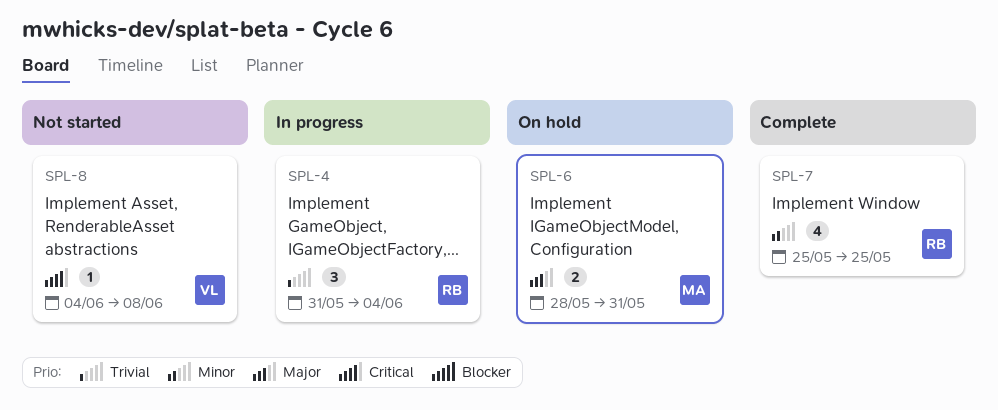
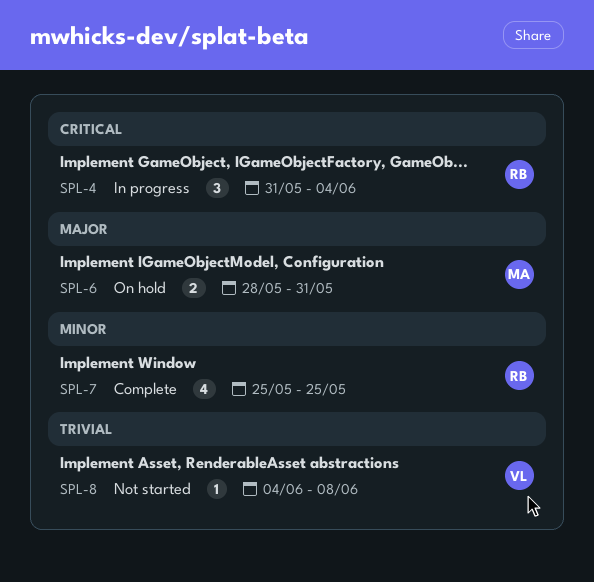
SPL-4, priority: Trivial -> Critical
SPL-8, priority: Critical -> Trivial

